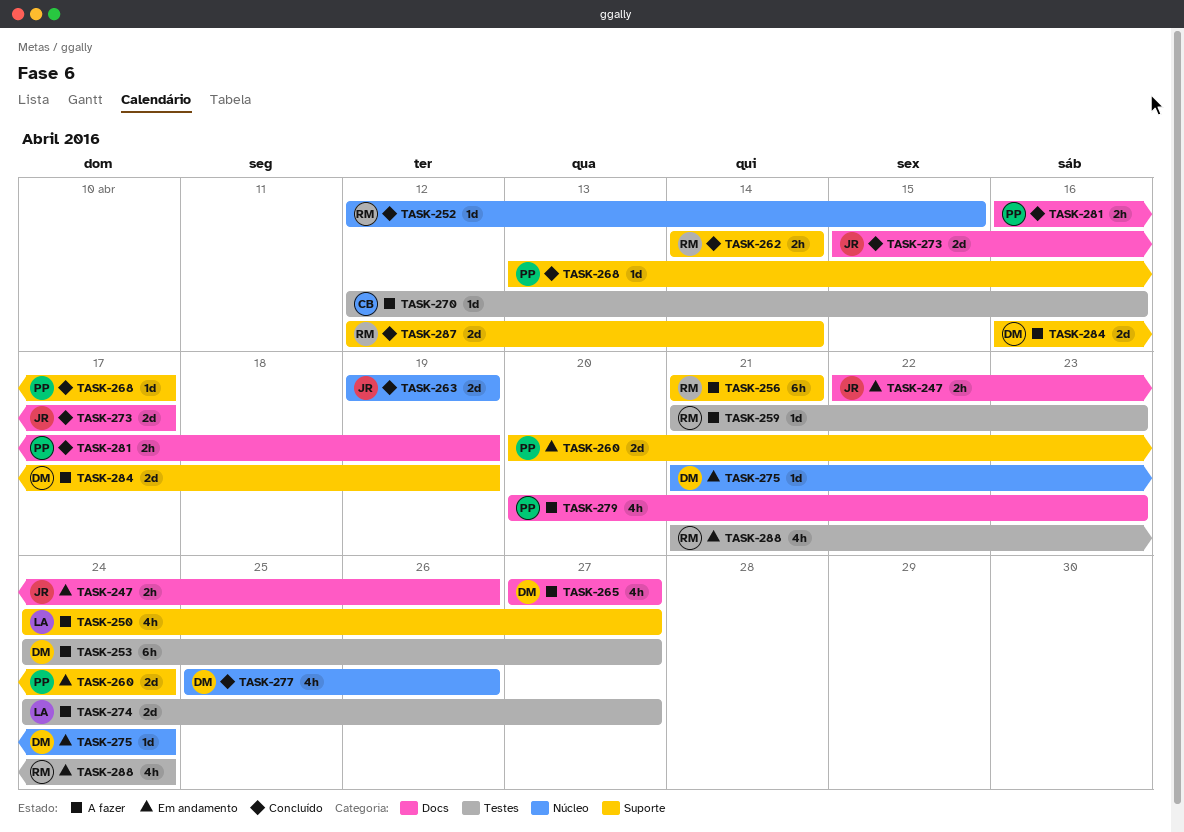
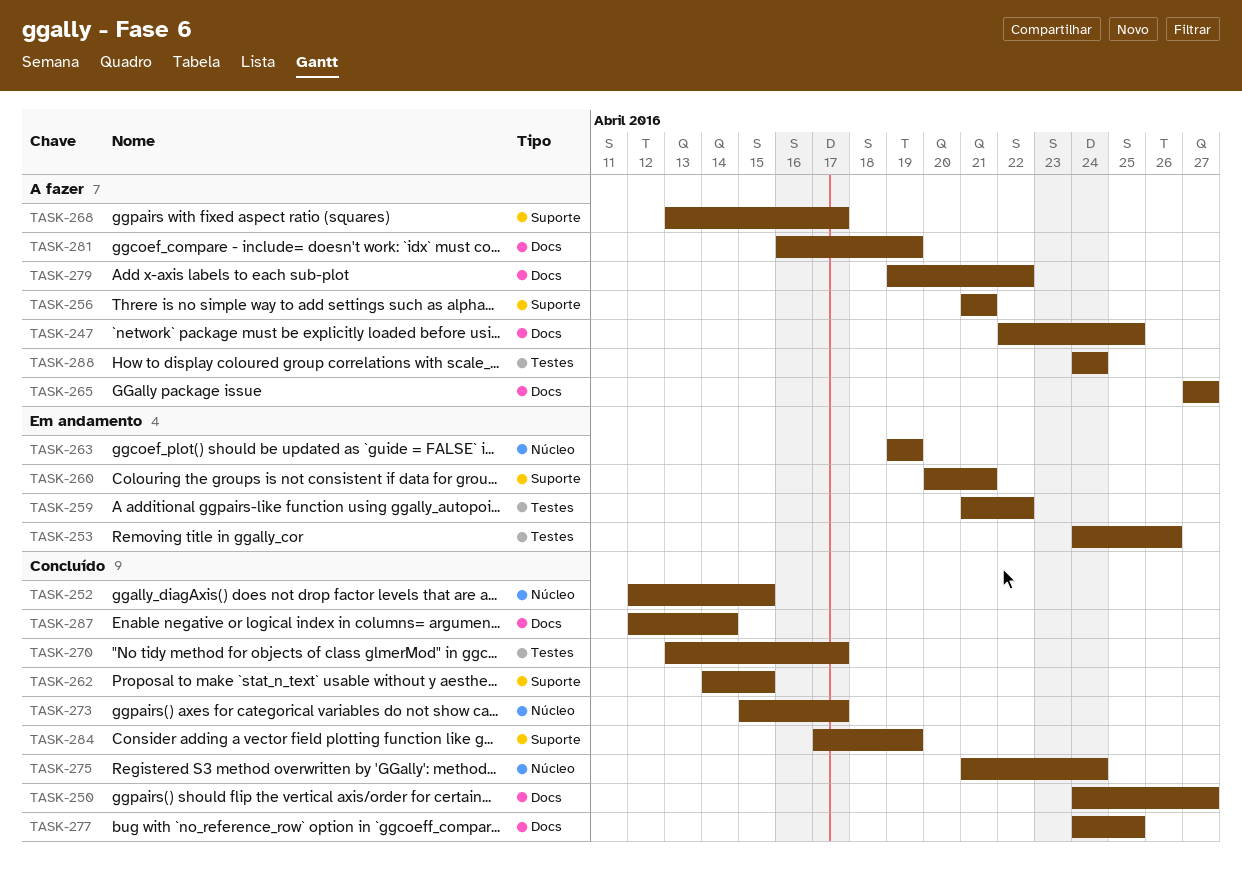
TASK-247, status: Em andamento -> A fazer
TASK-247, due: Apr 26 -> Apr 25
TASK-250, status: A fazer -> Concluído
TASK-250, label: Suporte -> Docs
TASK-253, status: A fazer -> Em andamento
TASK-253, due: Apr 27 -> Apr 26
TASK-259, status: A fazer -> Em andamento
TASK-259, due: Apr 23 -> Apr 22
TASK-260, due: Apr 24 -> Apr 21
TASK-262, due: Apr 14 -> Apr 15
TASK-263, status: Concluído -> Em andamento
TASK-268, status: Concluído -> A fazer
TASK-270, status: A fazer -> Concluído
TASK-270, start: Apr 12 -> Apr 13
TASK-270, due: Apr 16 -> Apr 17
TASK-273, label: Docs -> Núcleo
TASK-274: present -> none
TASK-275, status: Em andamento -> Concluído
TASK-277, label: Núcleo -> Docs
TASK-277, start: Apr 25 -> Apr 24
TASK-277, due: Apr 26 -> Apr 25
TASK-279, start: Apr 20 -> Apr 19
TASK-279, due: Apr 23 -> Apr 22
TASK-281, status: Concluído -> A fazer
TASK-284, status: A fazer -> Concluído
TASK-284, start: Apr 16 -> Apr 17
TASK-287, label: Suporte -> Docs
TASK-288, status: Em andamento -> A fazer
TASK-288, start: Apr 21 -> Apr 24

